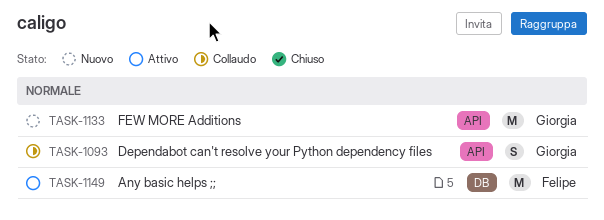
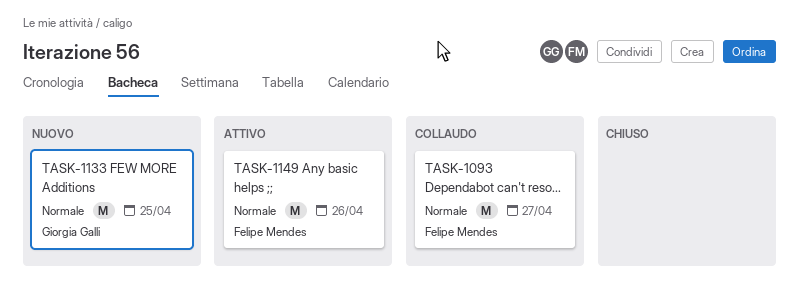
TASK-1093, owner: Giorgia Galli -> Felipe Mendes
TASK-1093, estimate: S -> M

